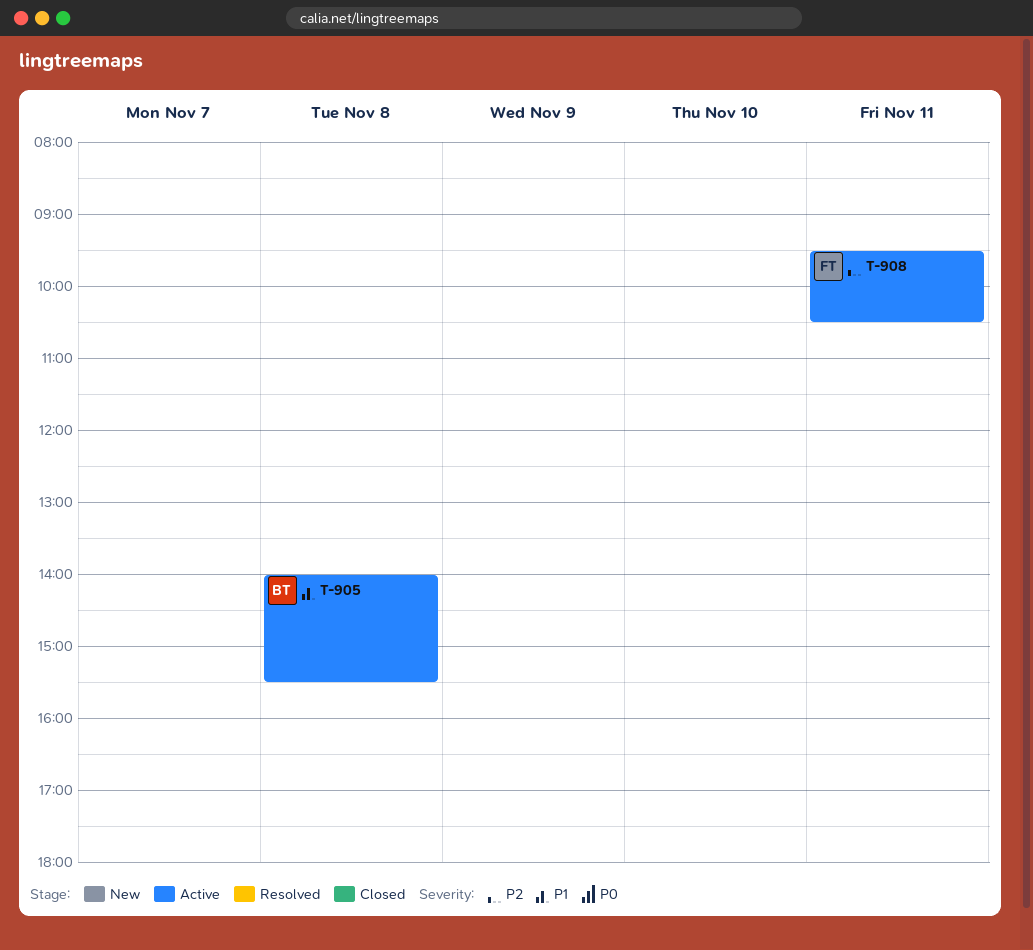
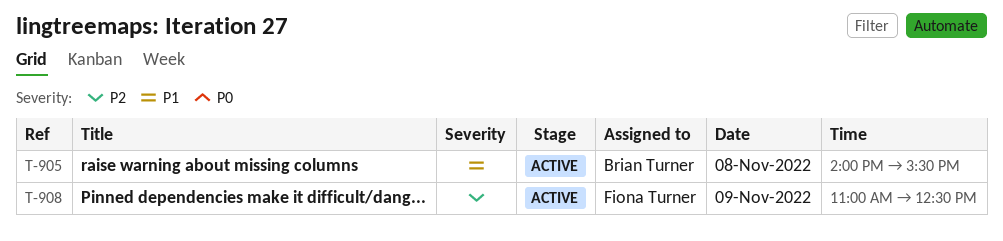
T-908, day: Nov 11 -> Nov 9
T-908, begins: 09:30 -> 11:00
T-908, ends: 10:30 -> 12:30

